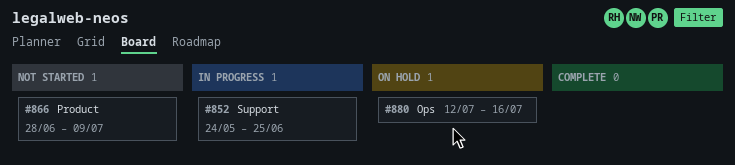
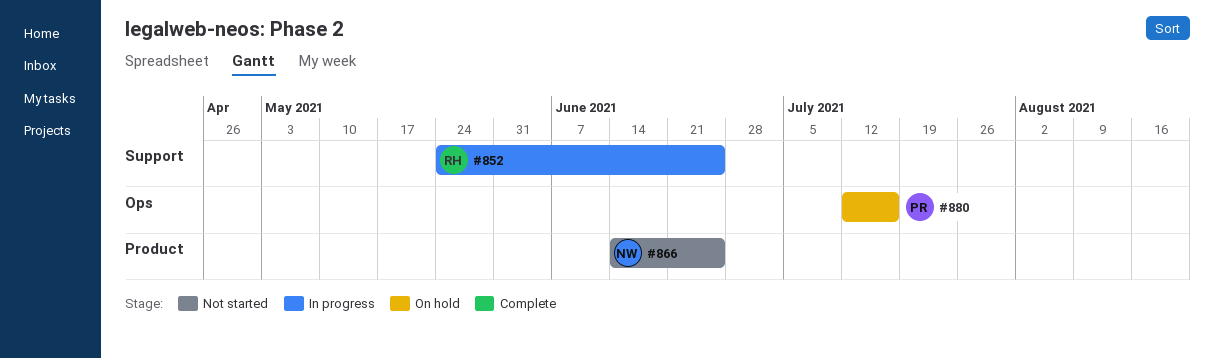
#866, start: Jun 28 -> Jun 14
#866, due: Jul 9 -> Jun 25

